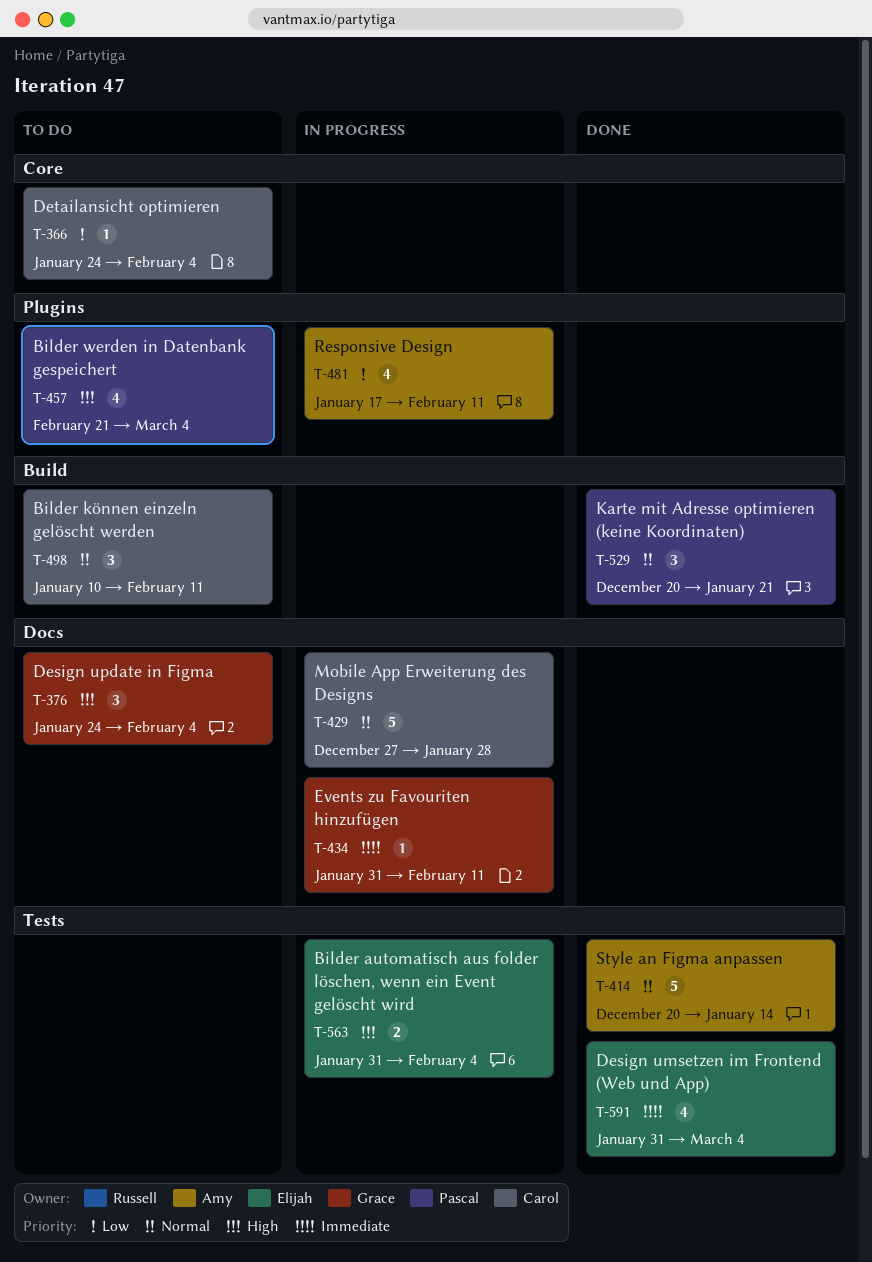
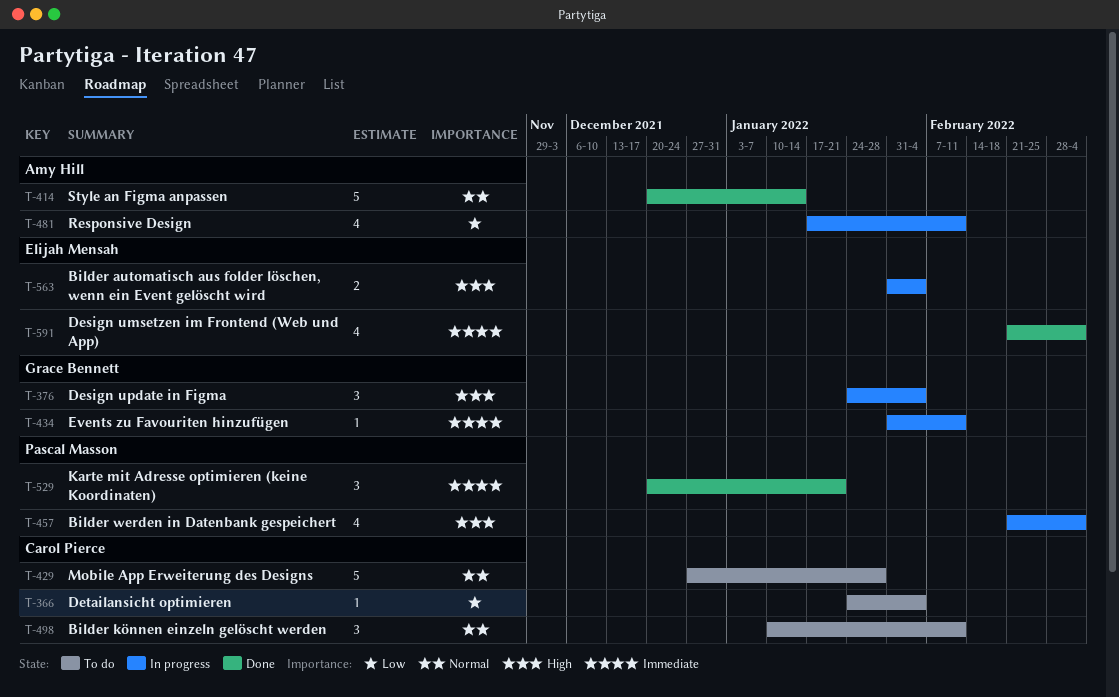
T-376, status: To do -> In progress
T-429, status: In progress -> To do
T-457, status: To do -> In progress
T-529, priority: Normal -> Immediate
T-591, start: Jan 31 -> Feb 21

